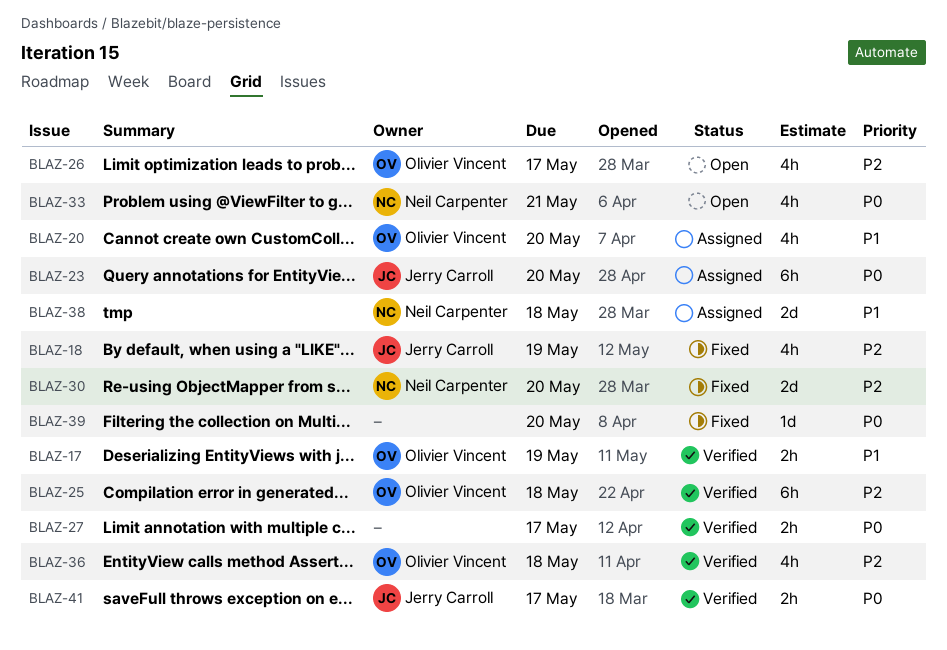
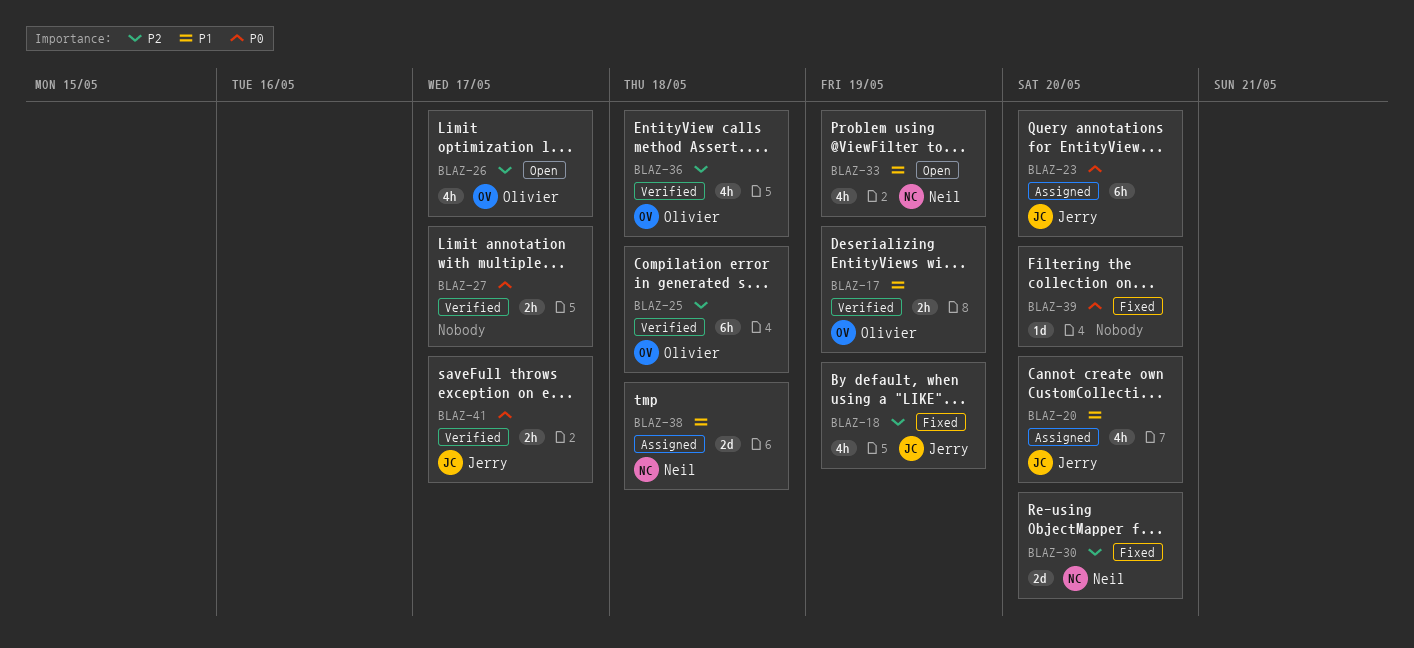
BLAZ-20, owner: Olivier Vincent -> Jerry Carroll
BLAZ-33, priority: P0 -> P1
BLAZ-33, due: May 21 -> May 19

